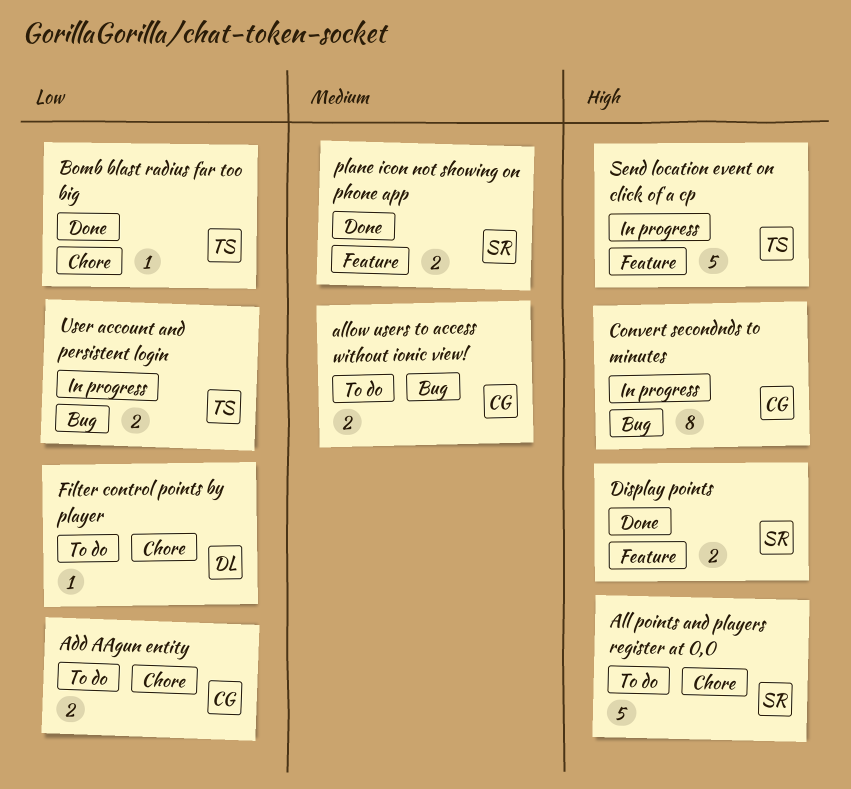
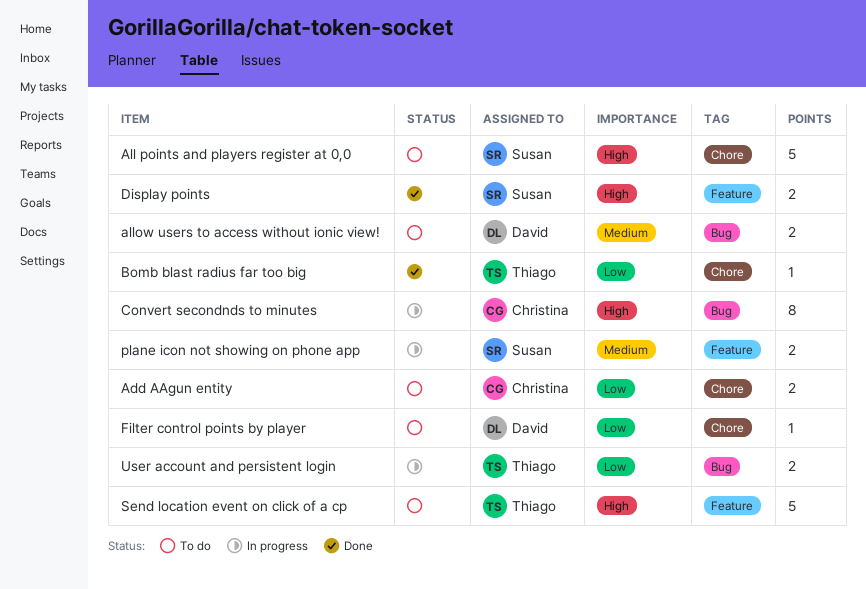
allow users to access without ionic view!, owner: Christina -> David
plane icon not showing on phone app, status: Done -> In progress
Send location event on click of a cp, status: In progress -> To do

